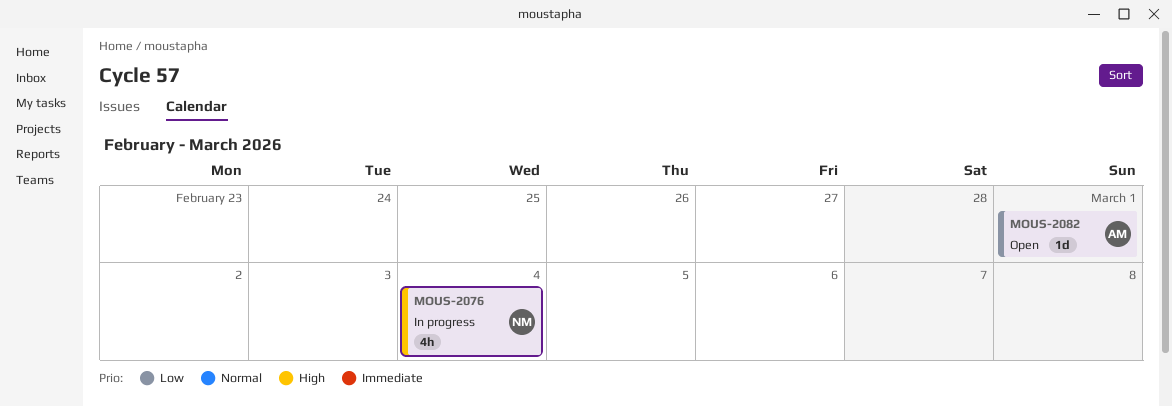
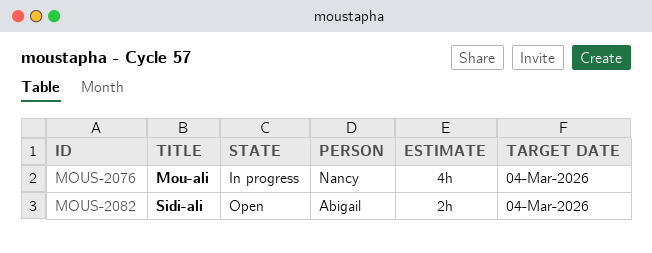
MOUS-2082, estimate: 1d -> 2h
MOUS-2082, due: Mar 1 -> Mar 4

